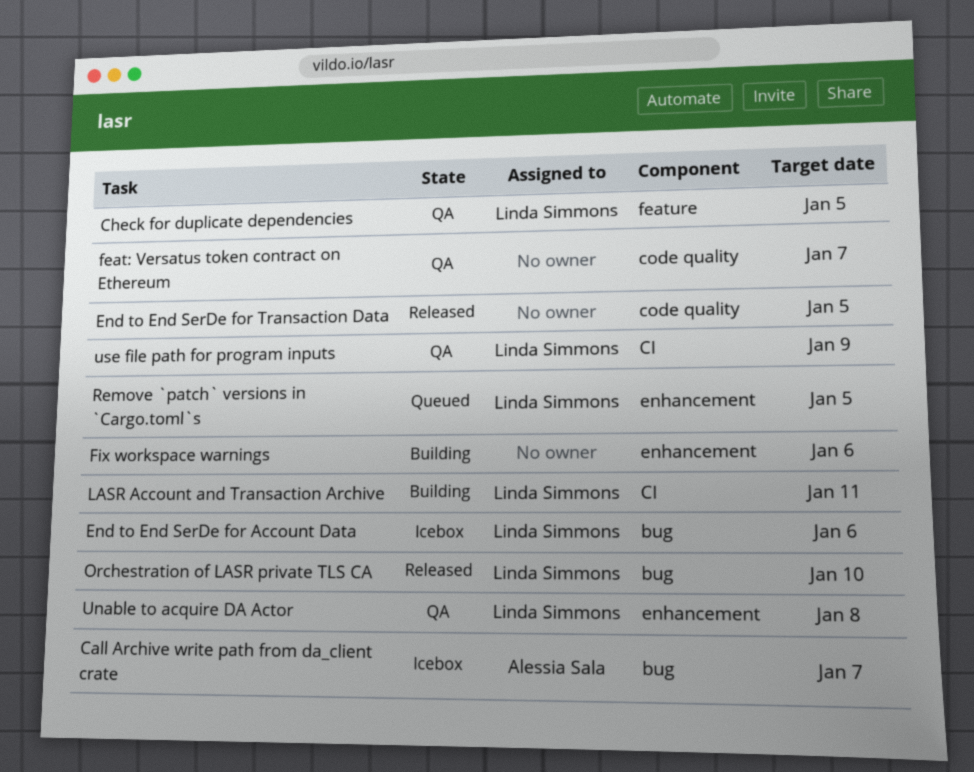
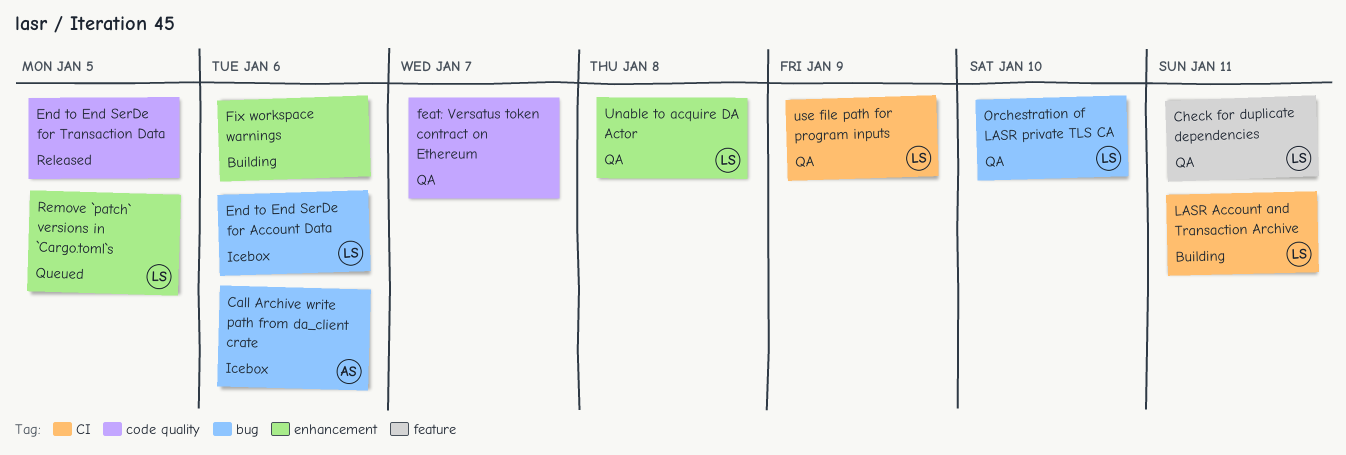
Call Archive write path from da_client crate, due: Jan 7 -> Jan 6
Check for duplicate dependencies, due: Jan 5 -> Jan 11
Orchestration of LASR private TLS CA, status: Released -> QA

